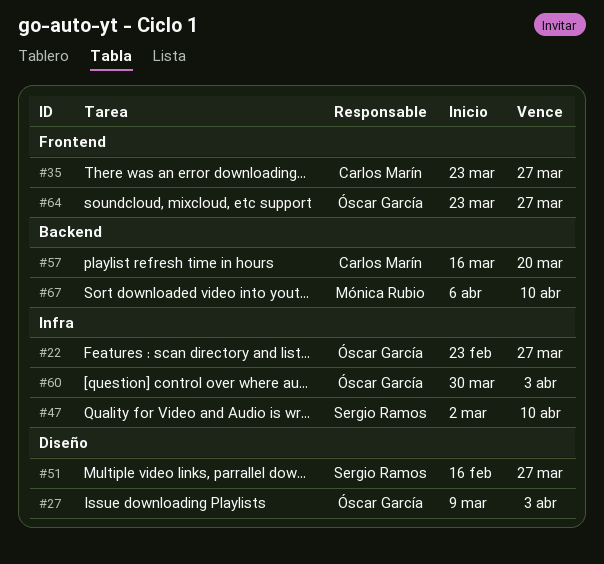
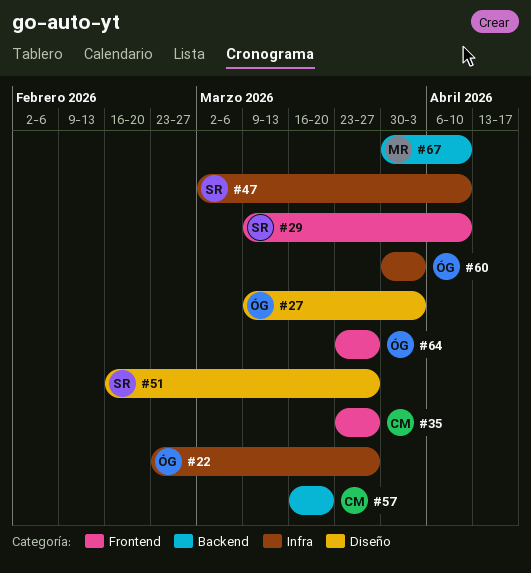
#29: none -> present
#67, start: Apr 6 -> Mar 30

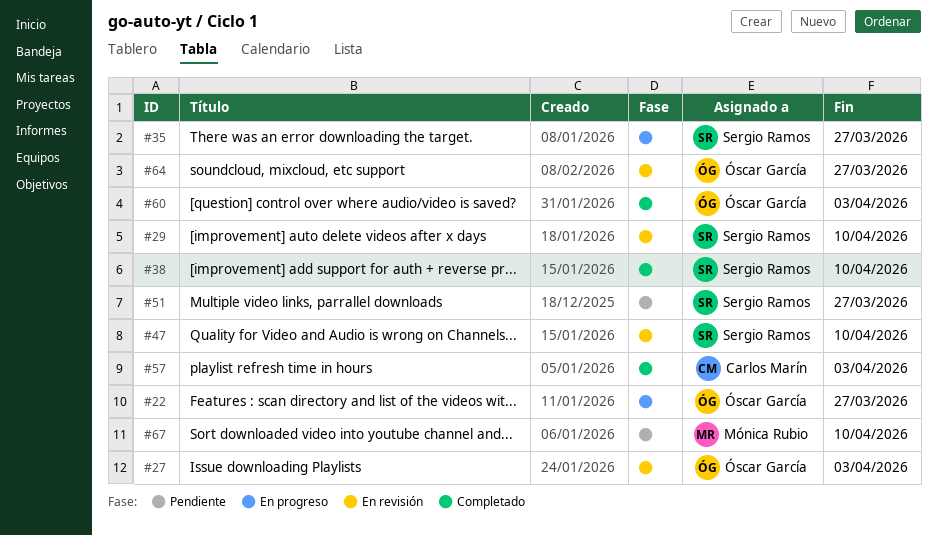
#35, owner: Carlos Marín -> Sergio Ramos
#38: none -> present
#57, due: Mar 20 -> Apr 3

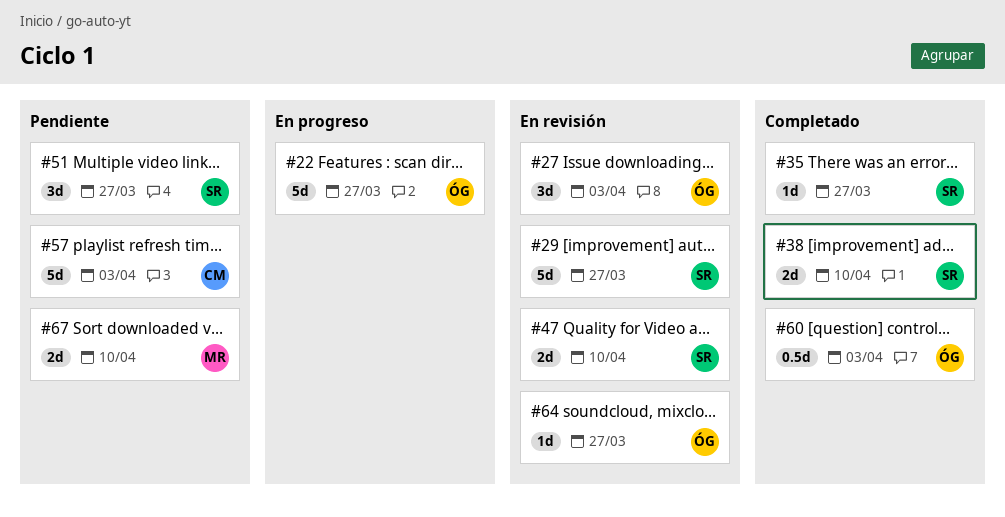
#29, due: Apr 10 -> Mar 27
#35, status: En progreso -> Completado
#57, status: Completado -> Pendiente

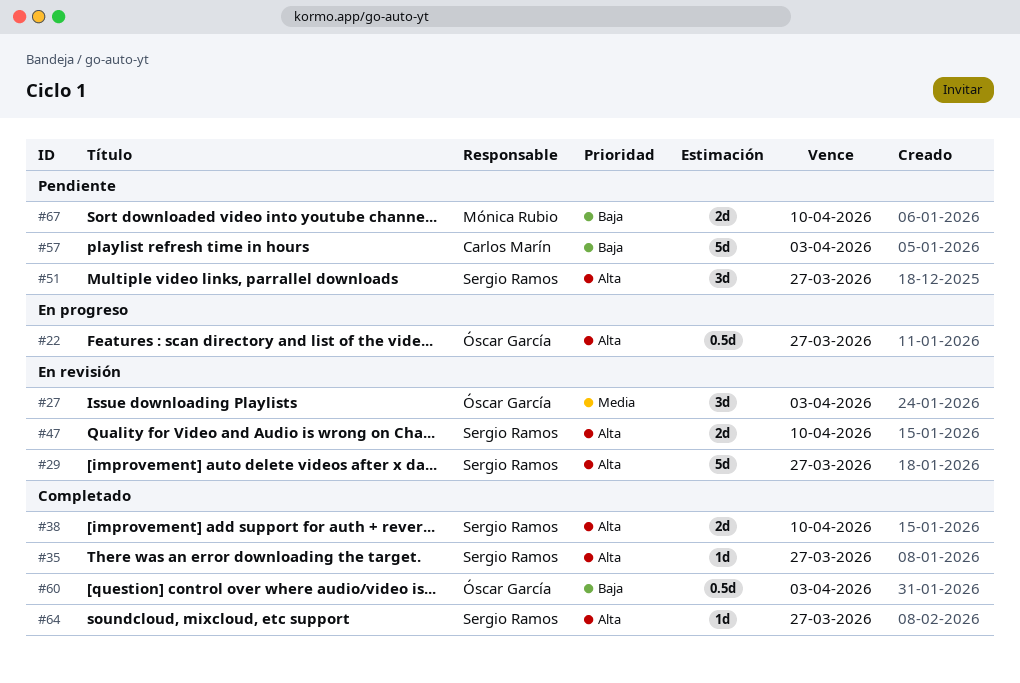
#22, estimate: 5d -> 0.5d
#64, status: En revisión -> Completado
#64, owner: Óscar García -> Sergio Ramos

